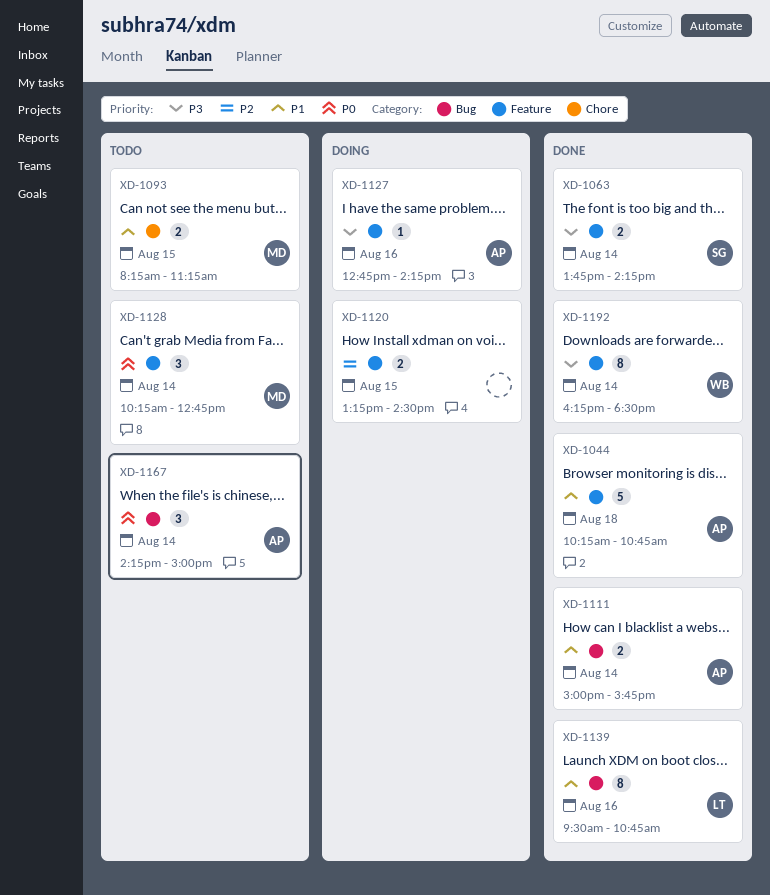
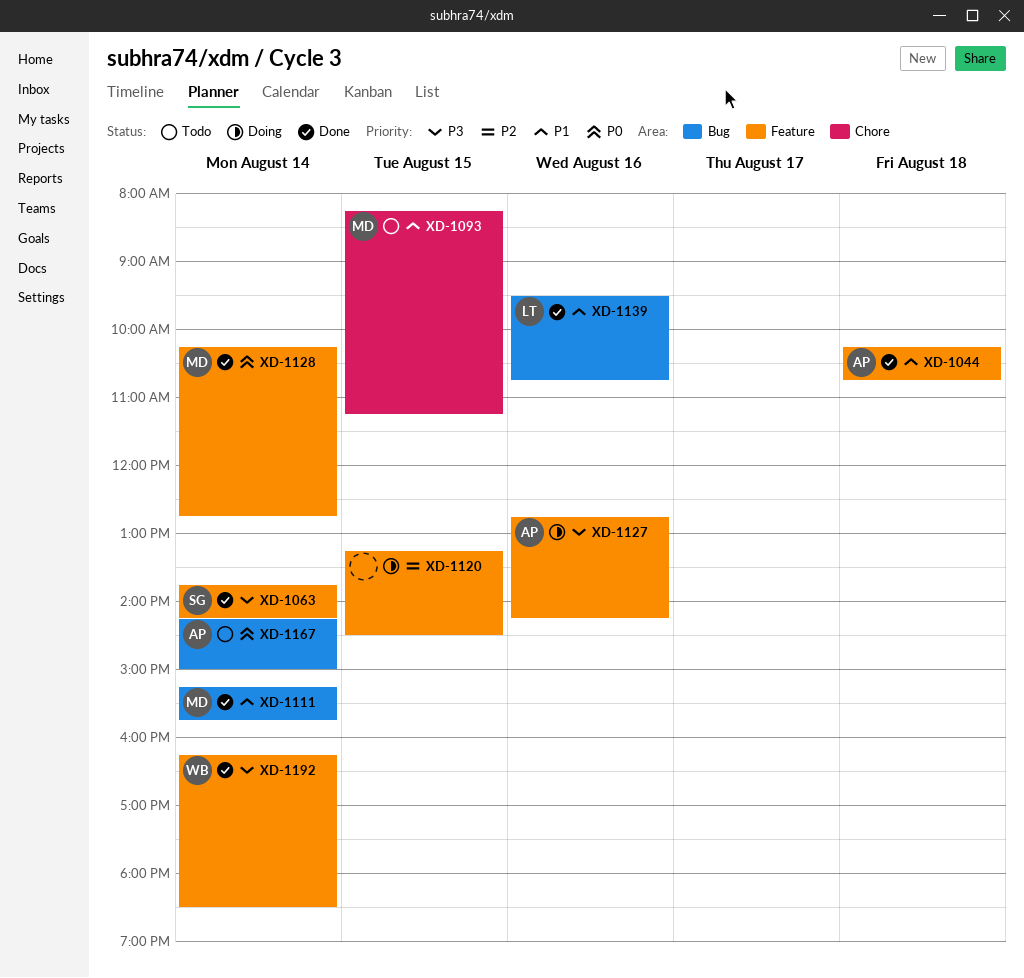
XD-1111, owner: AP -> MD
XD-1111, begins: 15:00 -> 15:15
XD-1128, status: Todo -> Done

